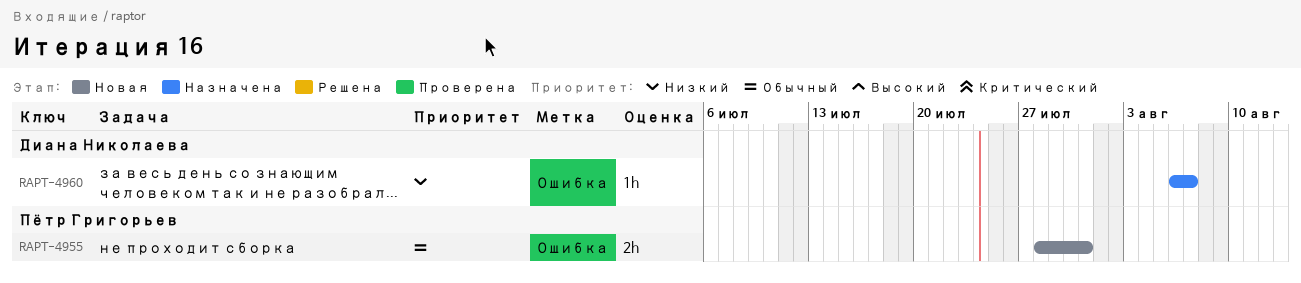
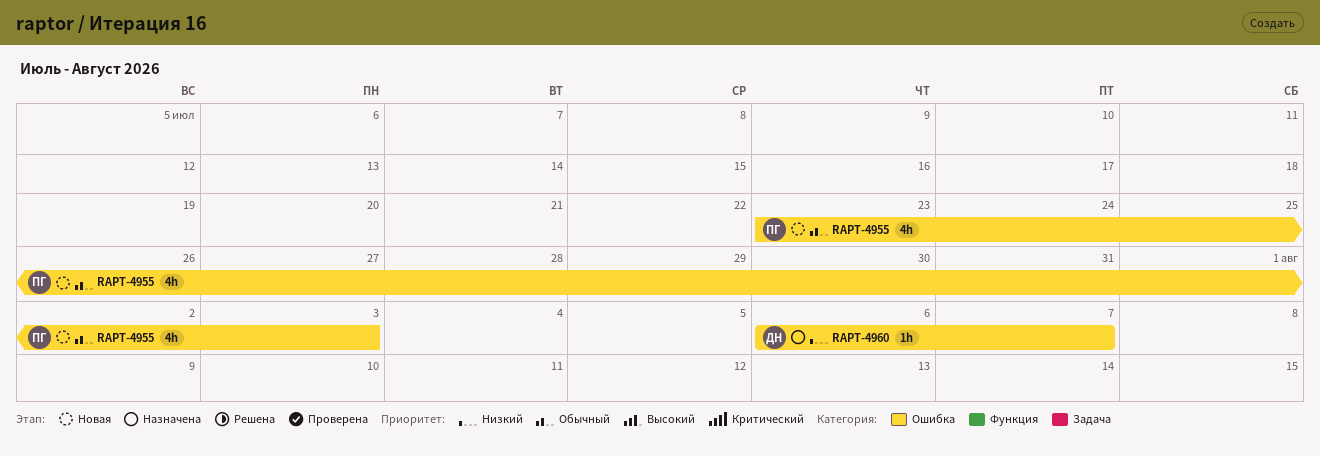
RAPT-4955, estimate: 2h -> 4h
RAPT-4955, start: Jul 28 -> Jul 23
RAPT-4955, due: Jul 31 -> Aug 3

